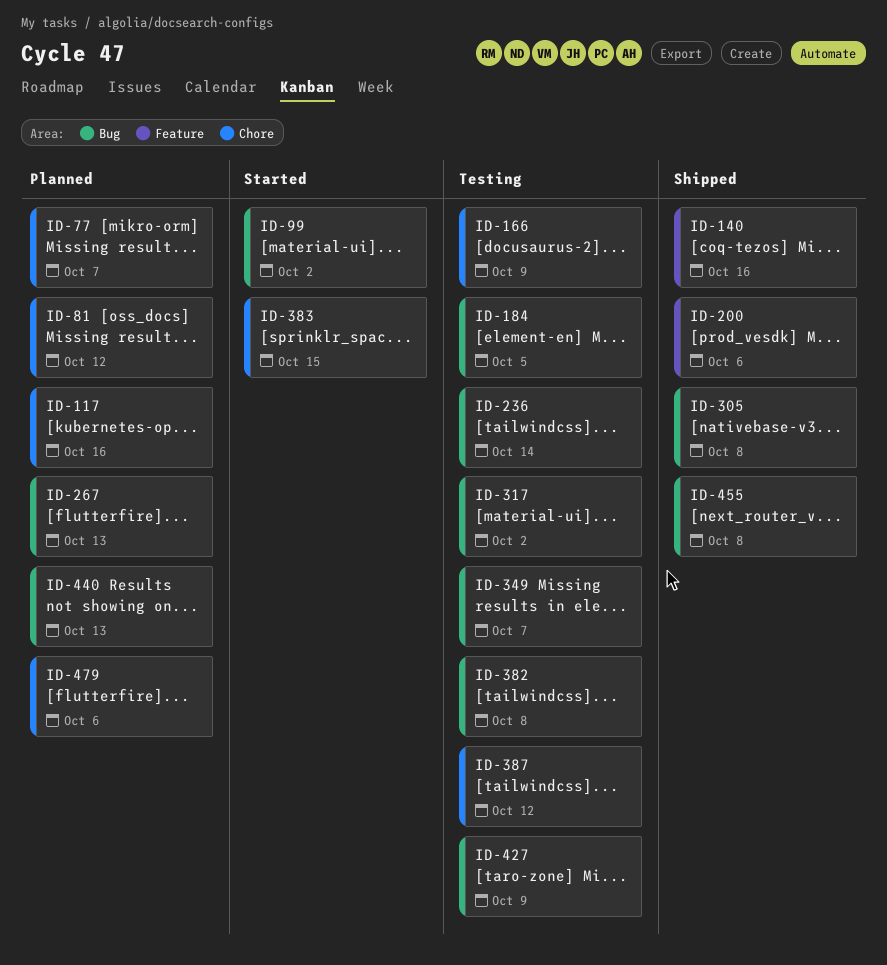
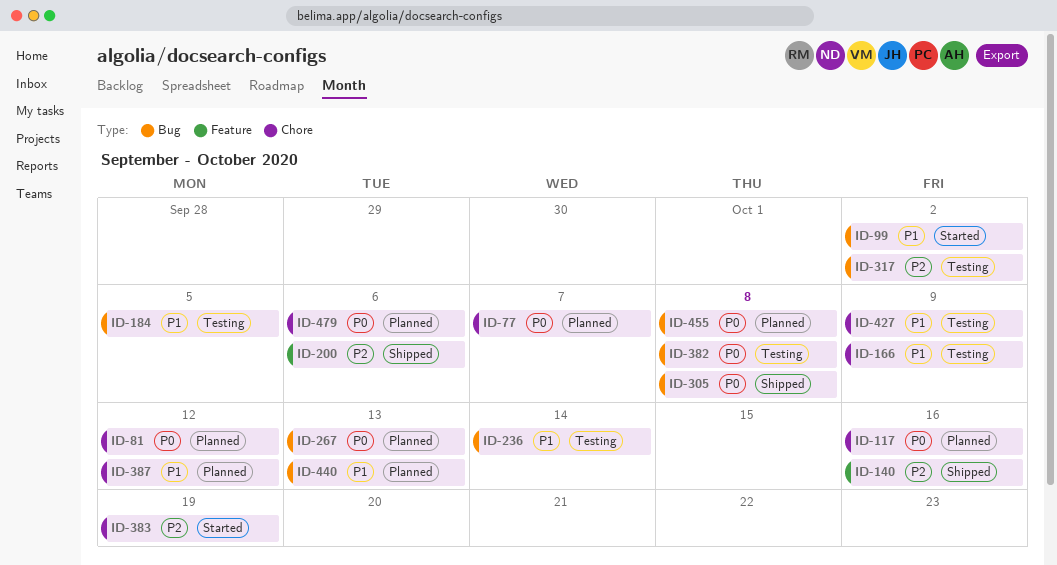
ID-349: present -> none
ID-383, due: Oct 15 -> Oct 19
ID-387, status: Testing -> Planned
ID-427, label: Bug -> Chore
ID-455, status: Shipped -> Planned

